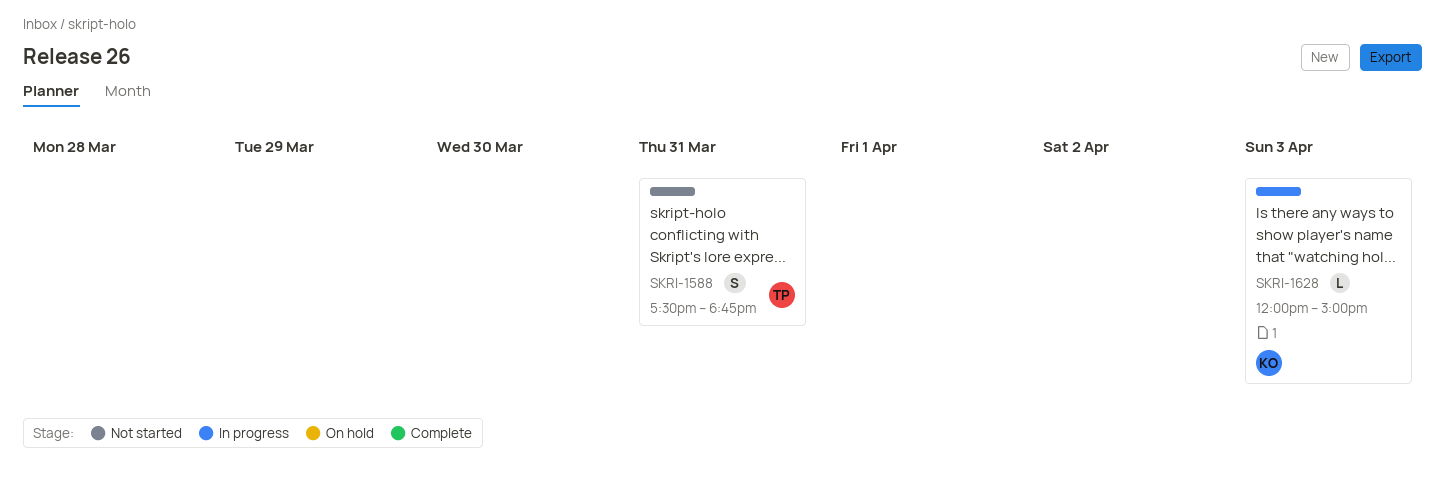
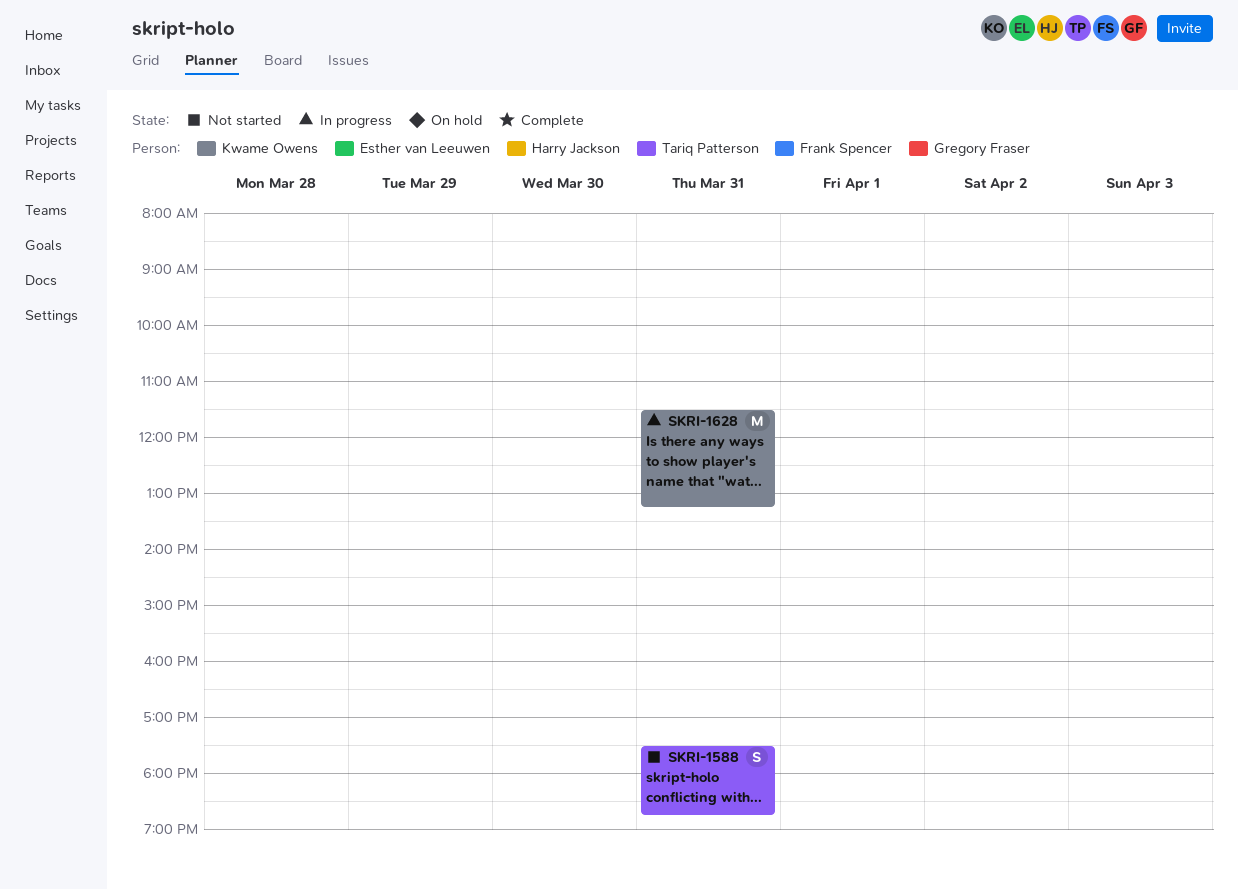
SKRI-1628, estimate: L -> M
SKRI-1628, day: Apr 3 -> Mar 31
SKRI-1628, begins: 12:00 -> 11:30
SKRI-1628, ends: 15:00 -> 13:15

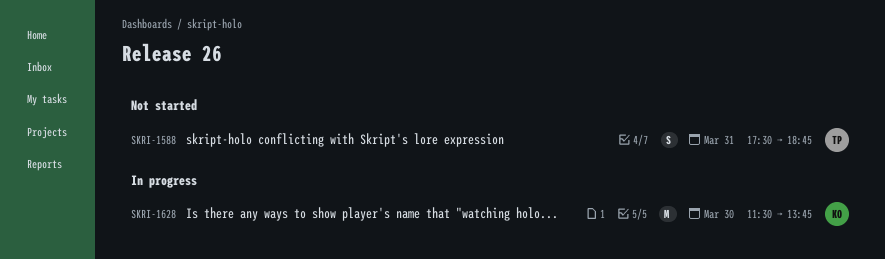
SKRI-1628, day: Mar 31 -> Mar 30
SKRI-1628, ends: 13:15 -> 13:45

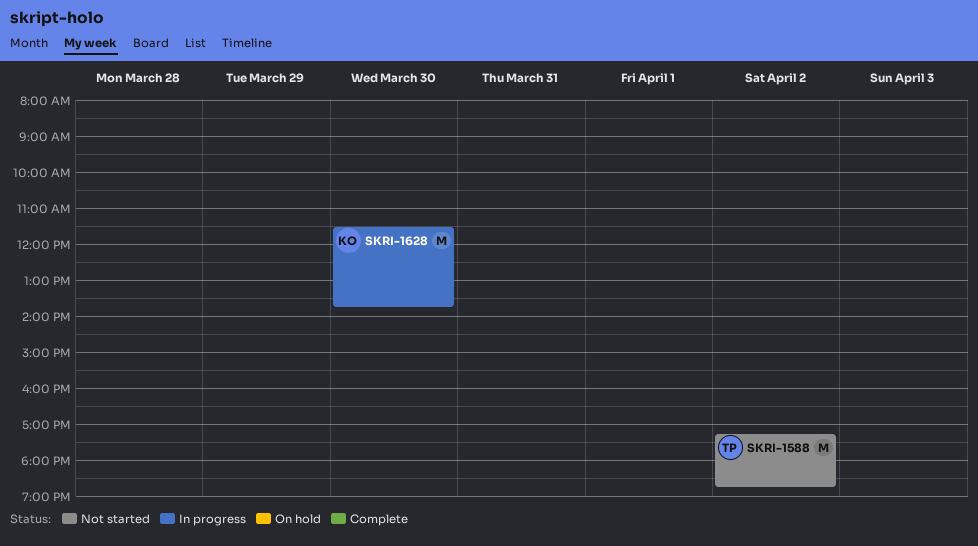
SKRI-1588, estimate: S -> M
SKRI-1588, day: Mar 31 -> Apr 2
SKRI-1588, begins: 17:30 -> 17:15

